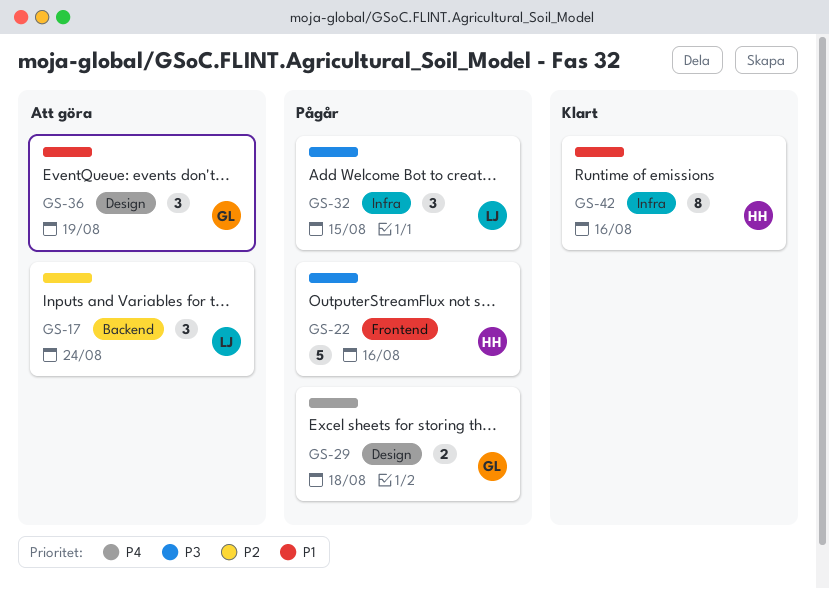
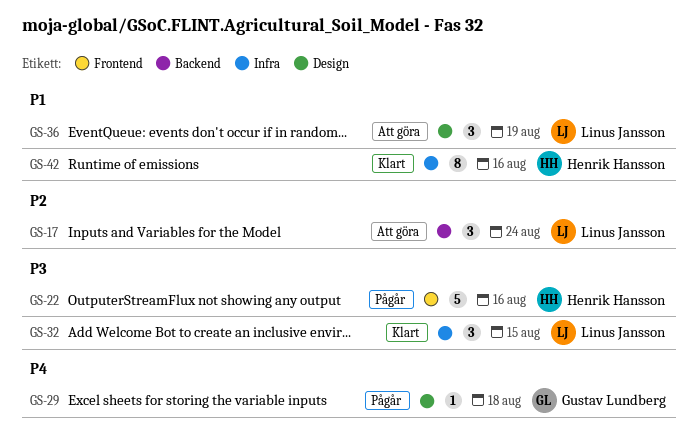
GS-29, estimate: 2 -> 1
GS-32, status: Pågår -> Klart
GS-36, owner: Gustav Lundberg -> Linus Jansson

